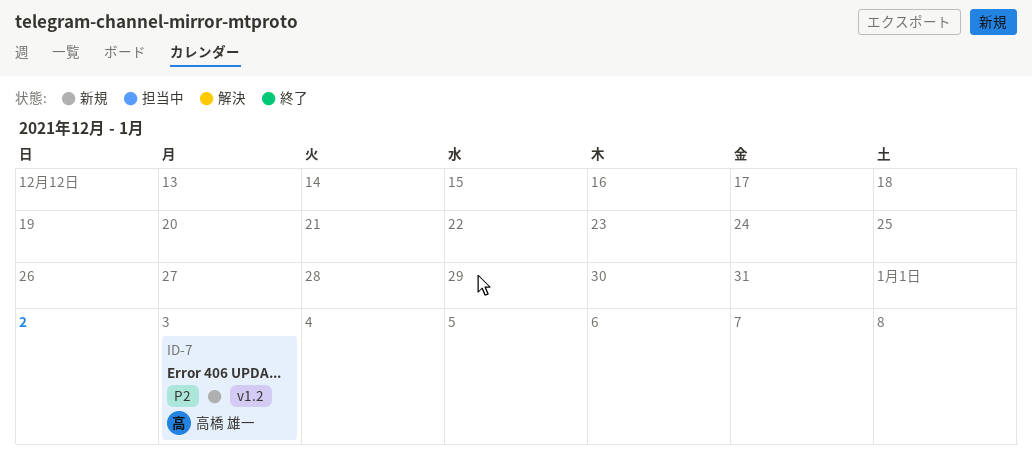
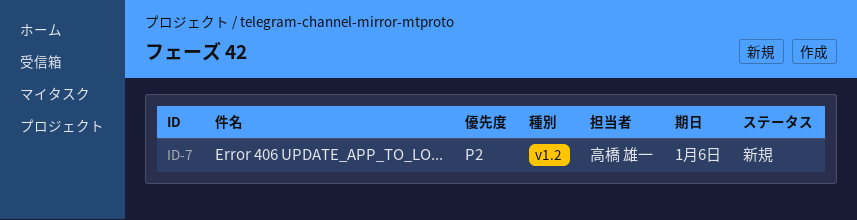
ID-7, due: Jan 3 -> Jan 6

